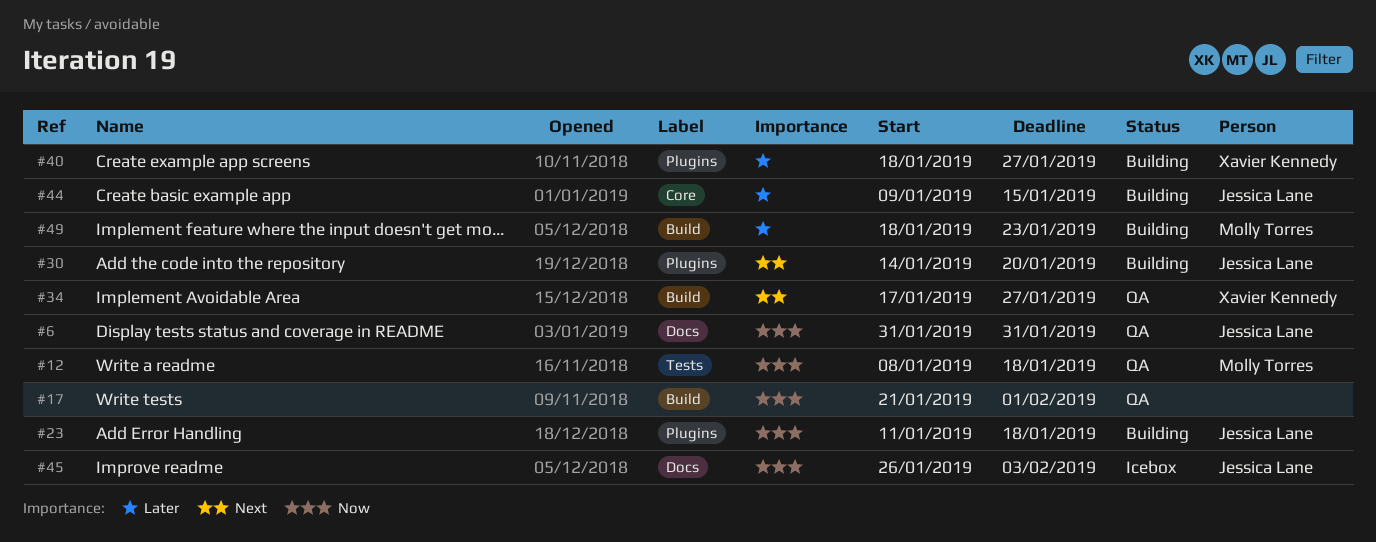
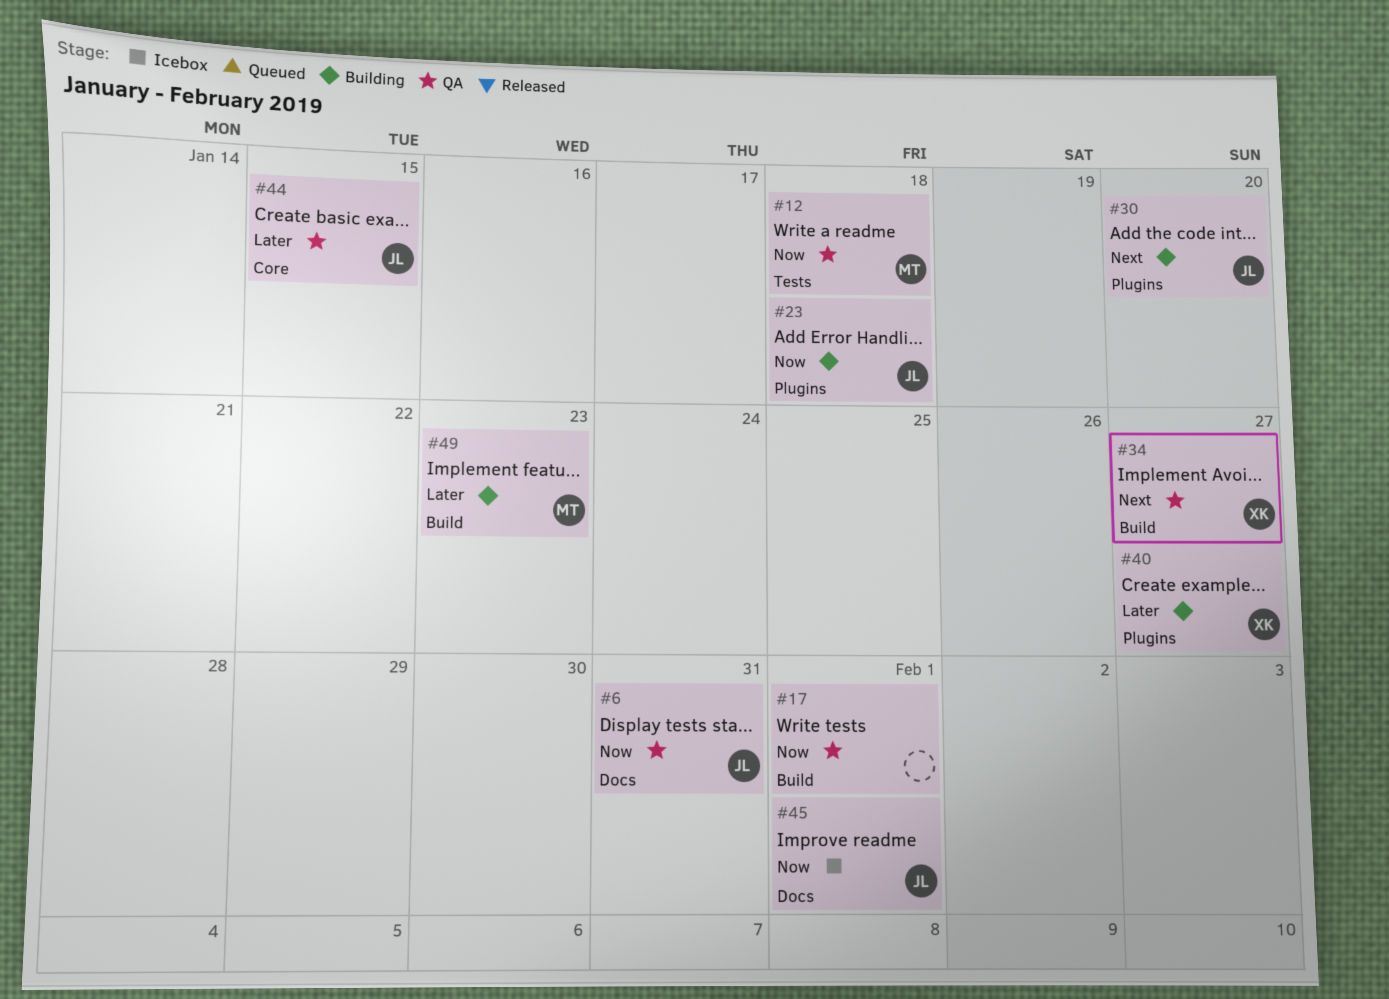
#44, status: Building -> QA
#45, due: Feb 3 -> Feb 1

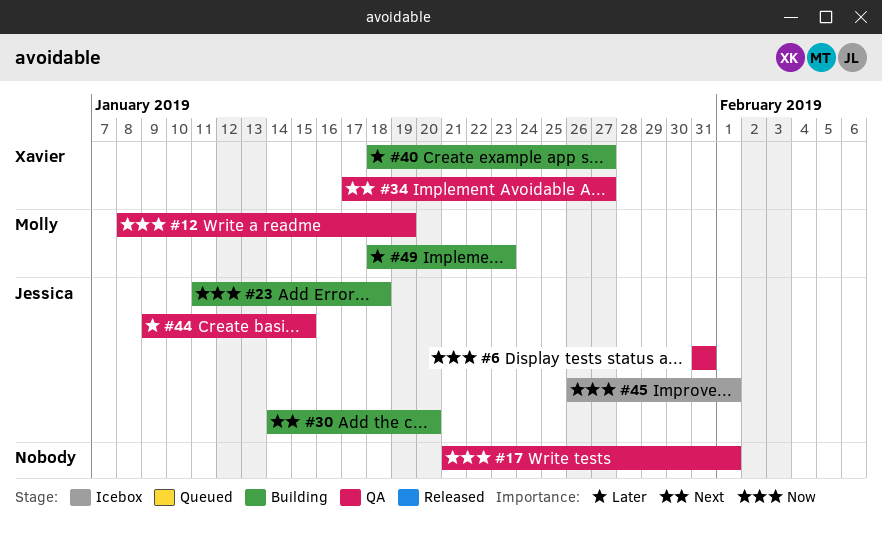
#12, due: Jan 18 -> Jan 19

